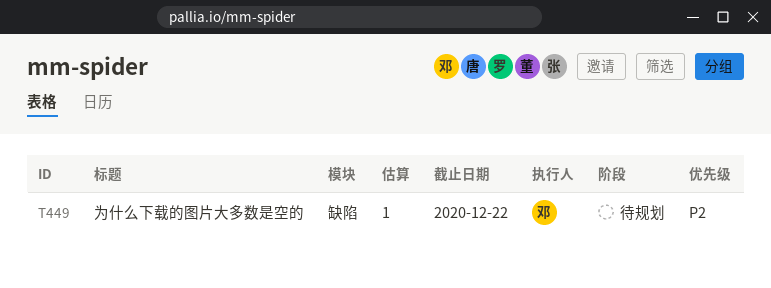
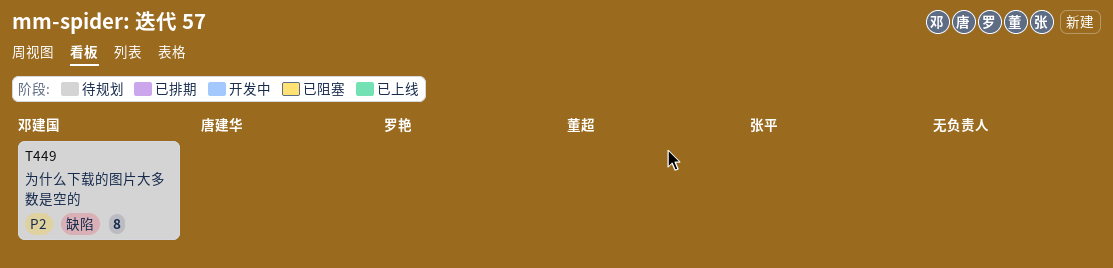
T449, estimate: 1 -> 8

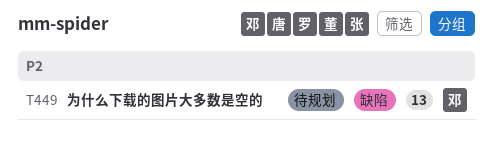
T449, estimate: 8 -> 13

